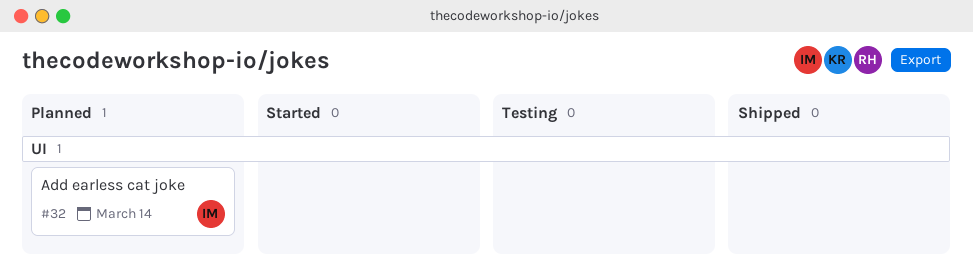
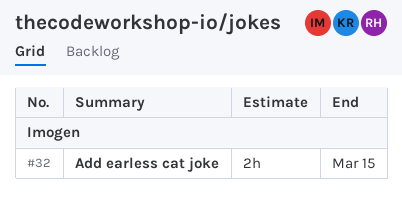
#32, due: Mar 14 -> Mar 15

